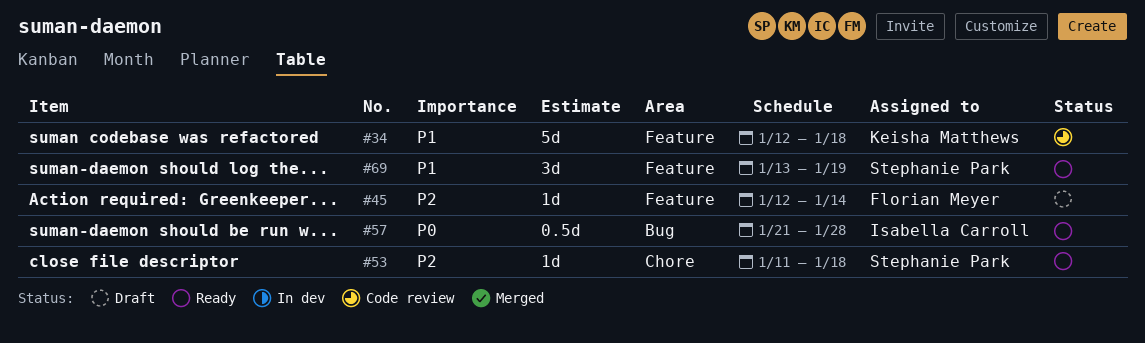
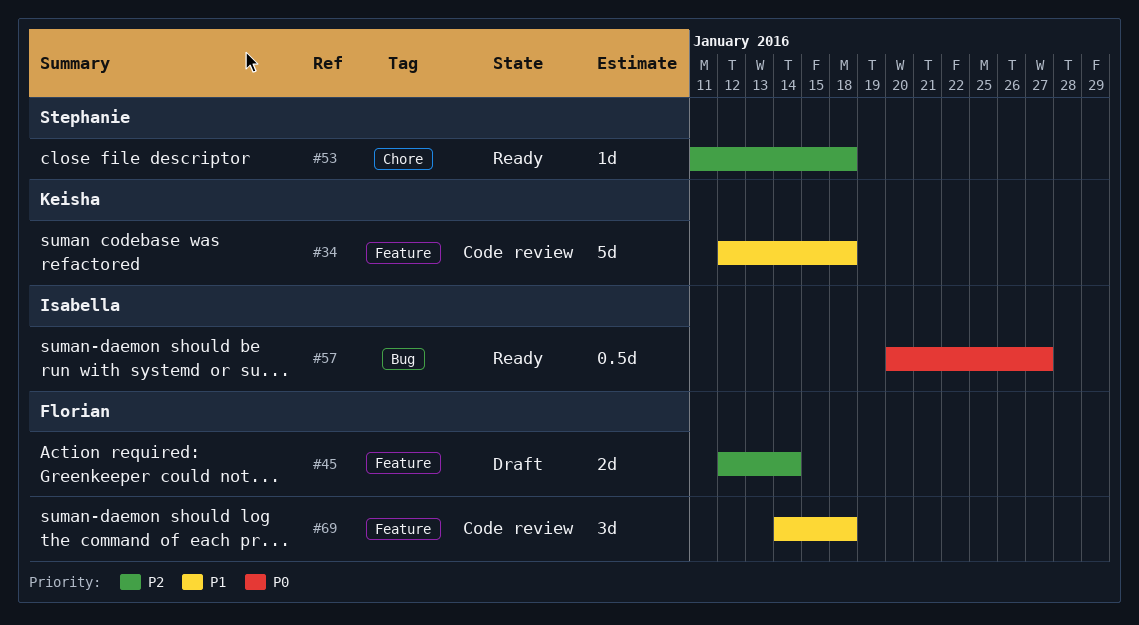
#45, estimate: 1d -> 2d
#57, start: Jan 21 -> Jan 20
#57, due: Jan 28 -> Jan 27
#69, status: Ready -> Code review
#69, owner: Stephanie Park -> Florian Meyer
#69, start: Jan 13 -> Jan 14
#69, due: Jan 19 -> Jan 18

